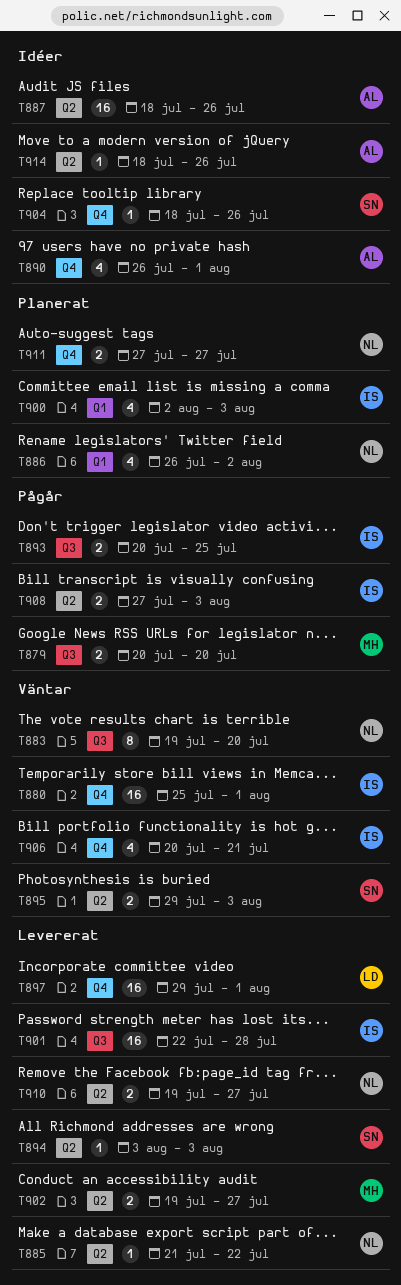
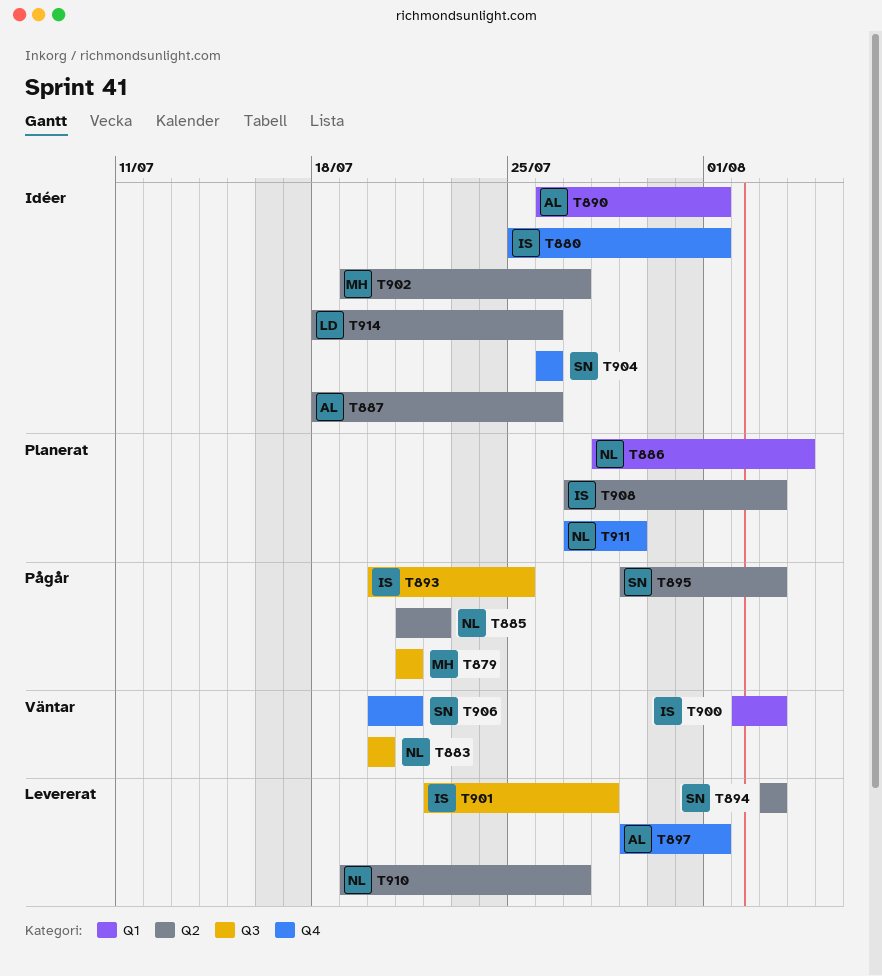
T879, start: Jul 20 -> Jul 21
T879, due: Jul 20 -> Jul 21
T880, status: Väntar -> Idéer
T883, start: Jul 19 -> Jul 20
T885, status: Levererat -> Pågår
T886, start: Jul 26 -> Jul 28
T886, due: Aug 2 -> Aug 4
T890, label: Q4 -> Q1
T895, status: Väntar -> Pågår
T897, owner: LD -> AL
T900, status: Planerat -> Väntar
T902, status: Levererat -> Idéer
T904, start: Jul 18 -> Jul 26
T906, owner: IS -> SN
T908, status: Pågår -> Planerat
T911, due: Jul 27 -> Jul 29
T914, owner: AL -> LD

